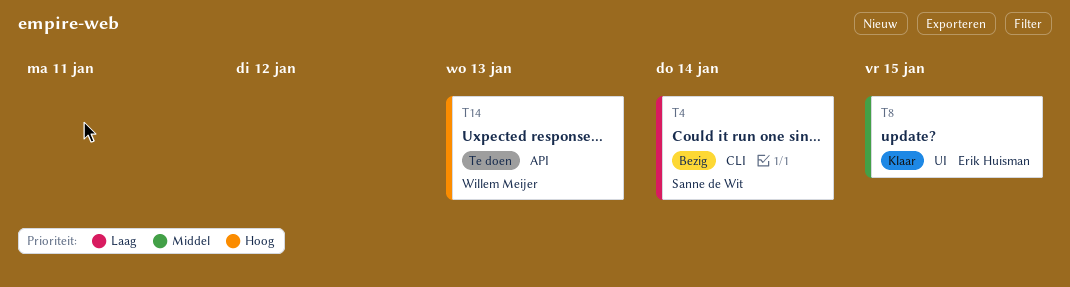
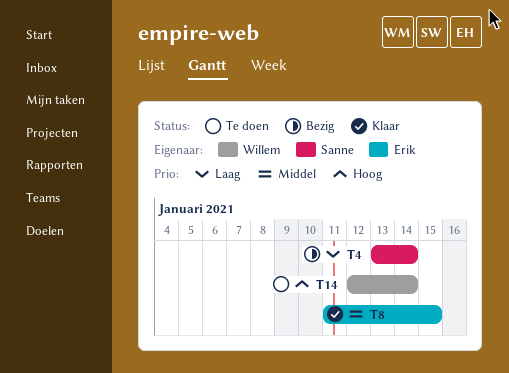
T14, due: Jan 13 -> Jan 14

